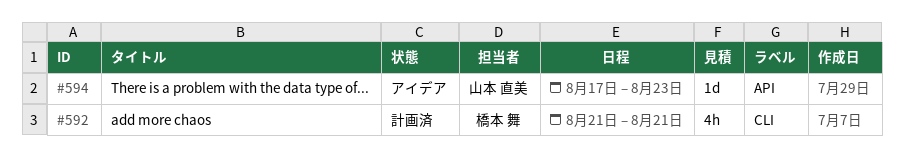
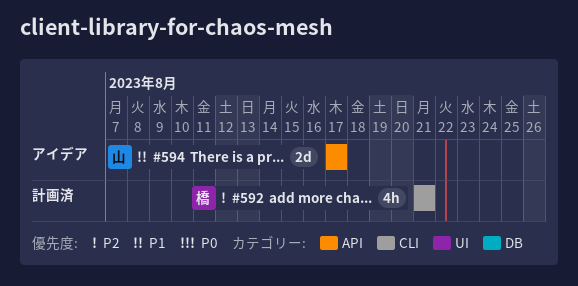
#594, estimate: 1d -> 2d
#594, due: Aug 23 -> Aug 17

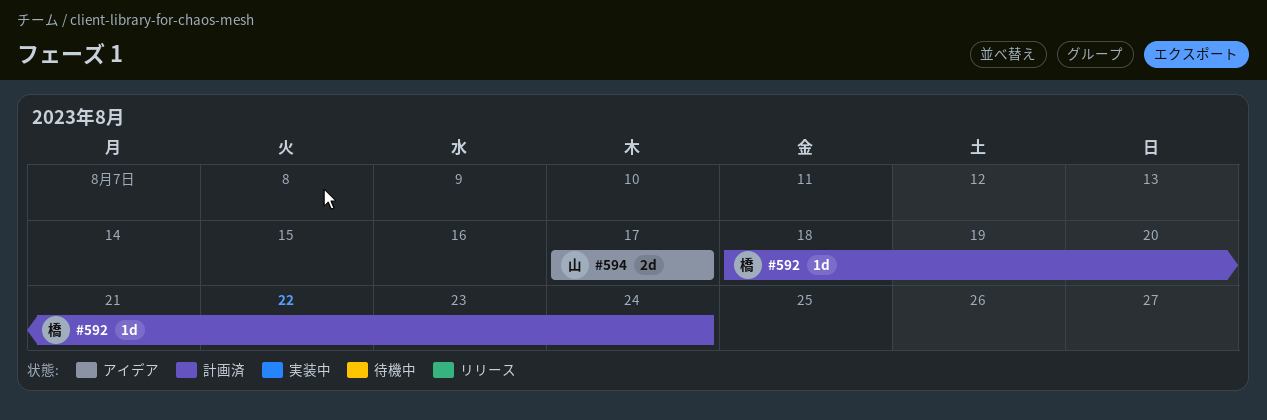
#592, estimate: 4h -> 1d
#592, start: Aug 21 -> Aug 18
#592, due: Aug 21 -> Aug 24

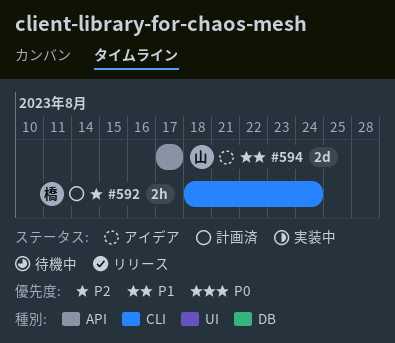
#592, estimate: 1d -> 2h

